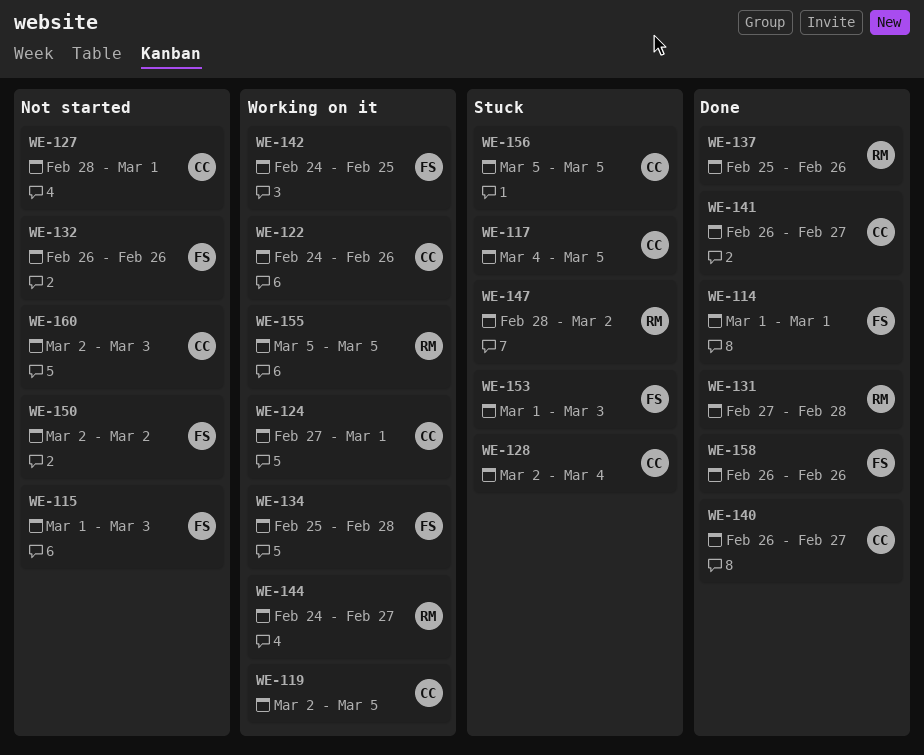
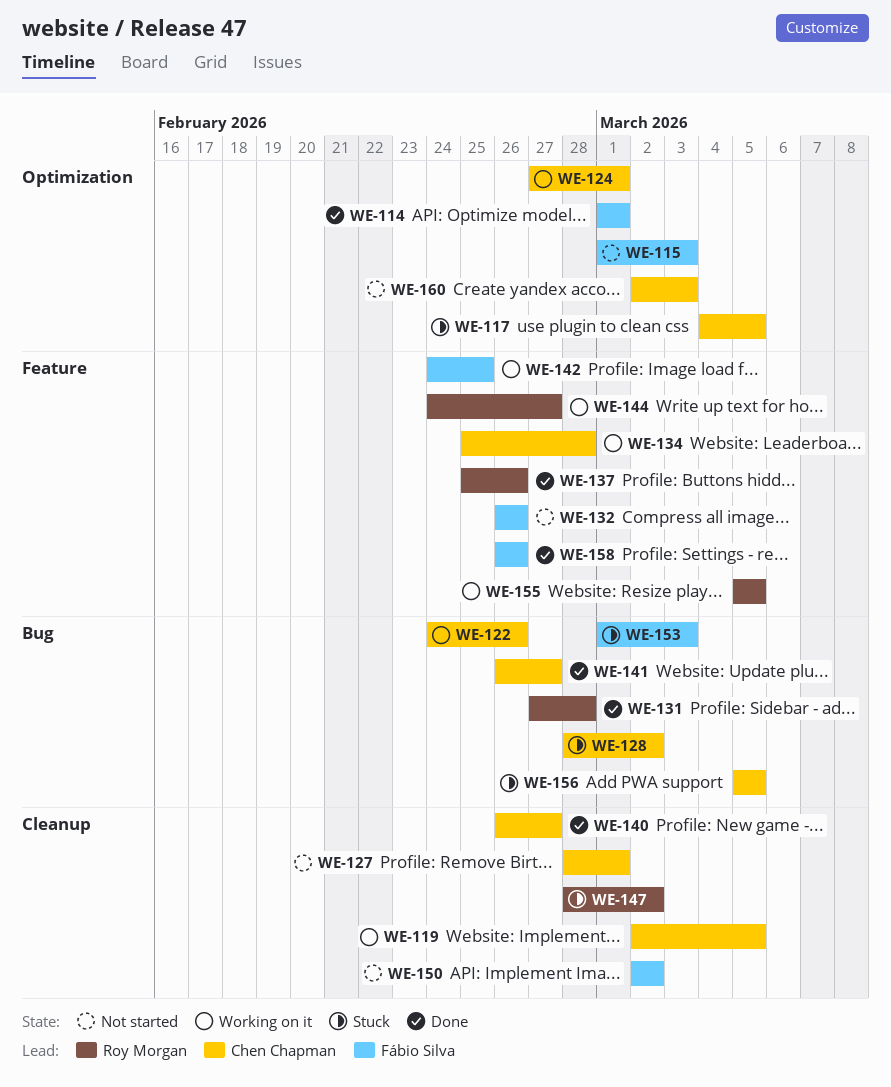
WE-128, start: Mar 2 -> Feb 28
WE-128, due: Mar 4 -> Mar 2
WE-134, owner: Fábio Silva -> Chen Chapman

